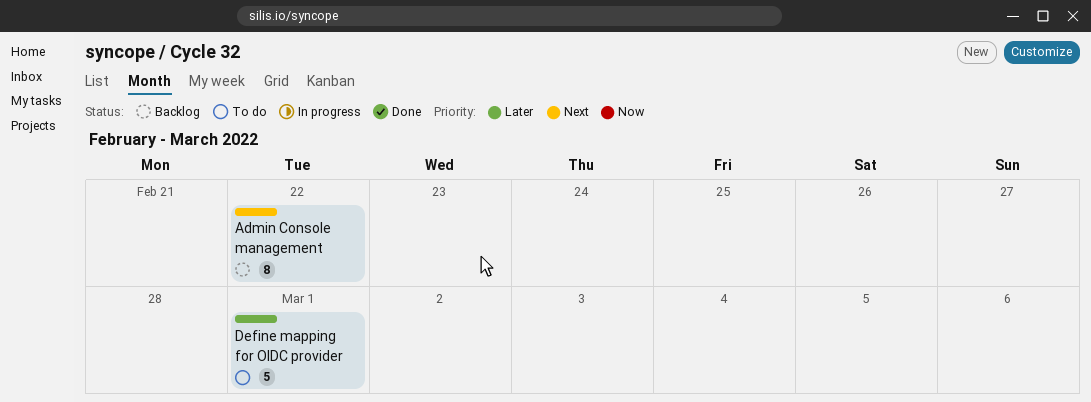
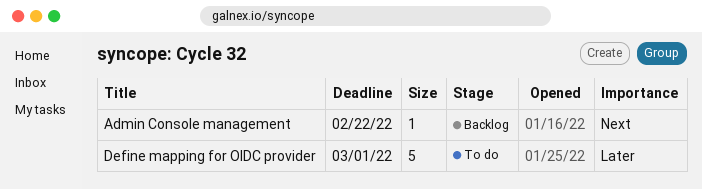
Admin Console management, estimate: 8 -> 1

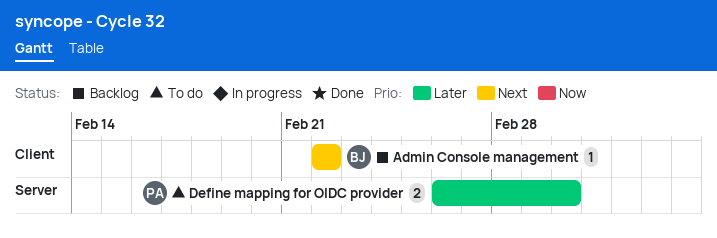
Define mapping for OIDC provider, estimate: 5 -> 2
Define mapping for OIDC provider, due: Mar 1 -> Mar 2

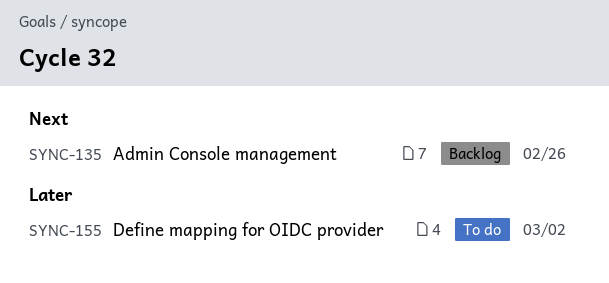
Admin Console management, due: Feb 22 -> Feb 26

